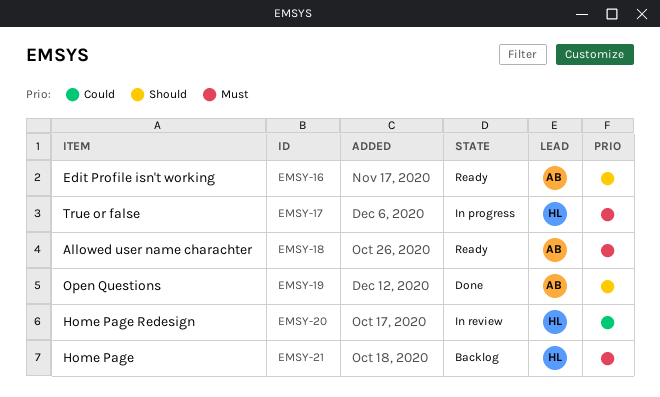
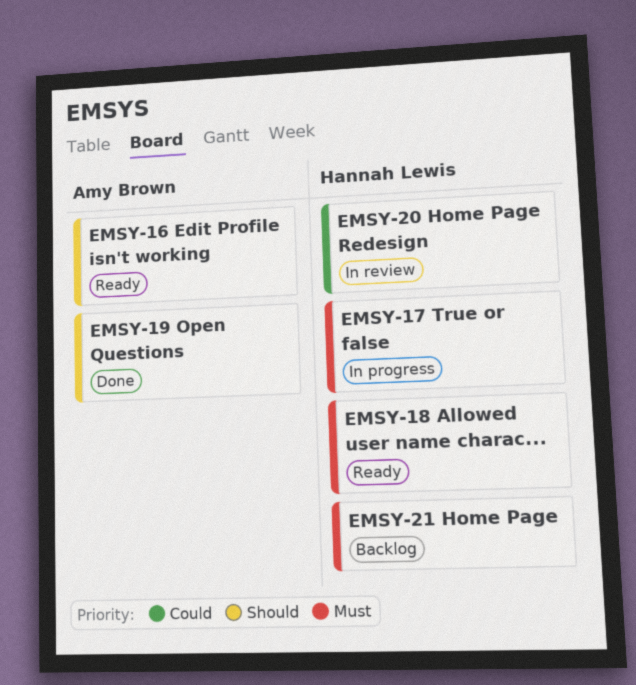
EMSY-18, owner: Amy Brown -> Hannah Lewis

